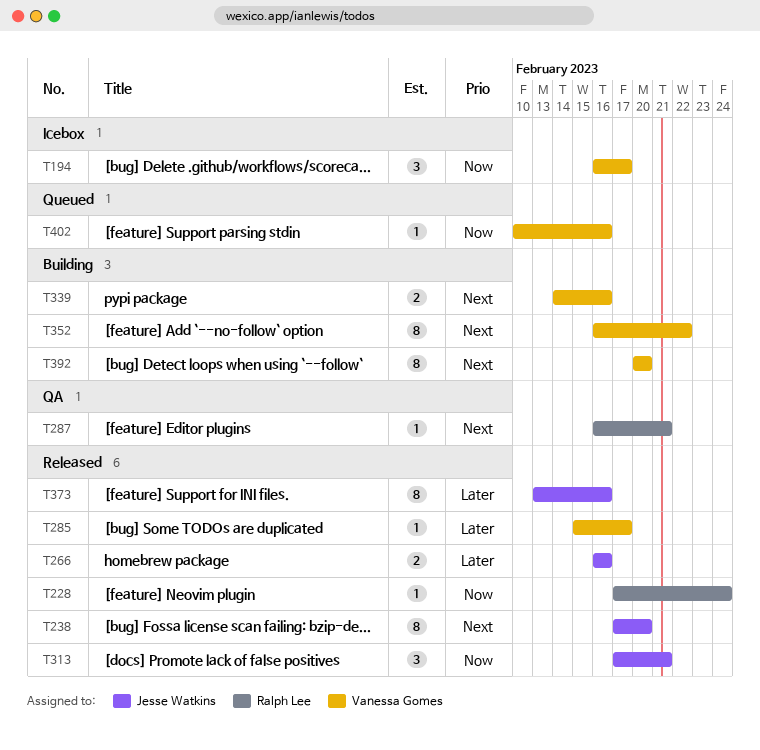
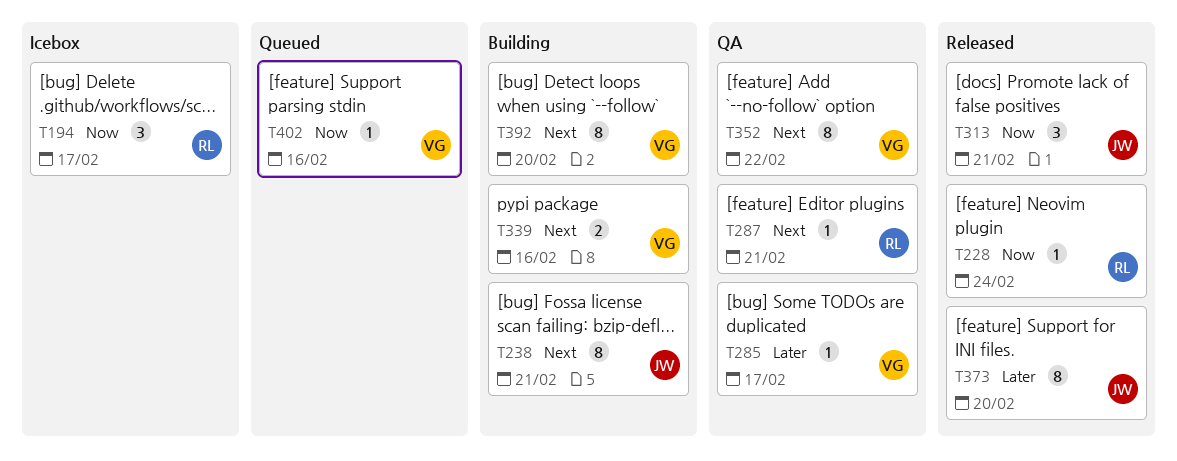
T194, owner: Vanessa Gomes -> Ralph Lee
T238, status: Released -> Building
T238, due: Feb 20 -> Feb 21
T266: present -> none
T285, status: Released -> QA
T352, status: Building -> QA
T373, due: Feb 16 -> Feb 20

